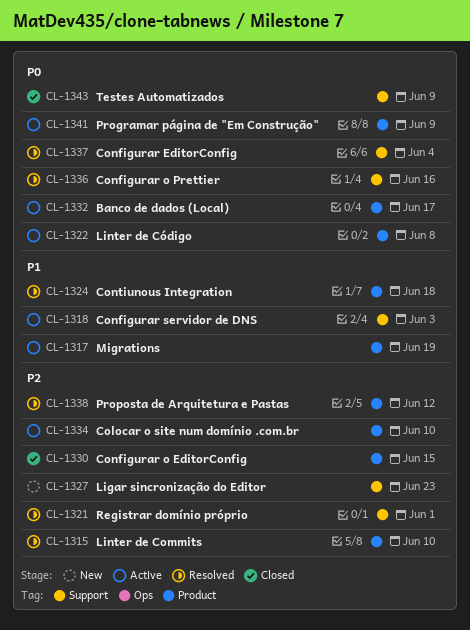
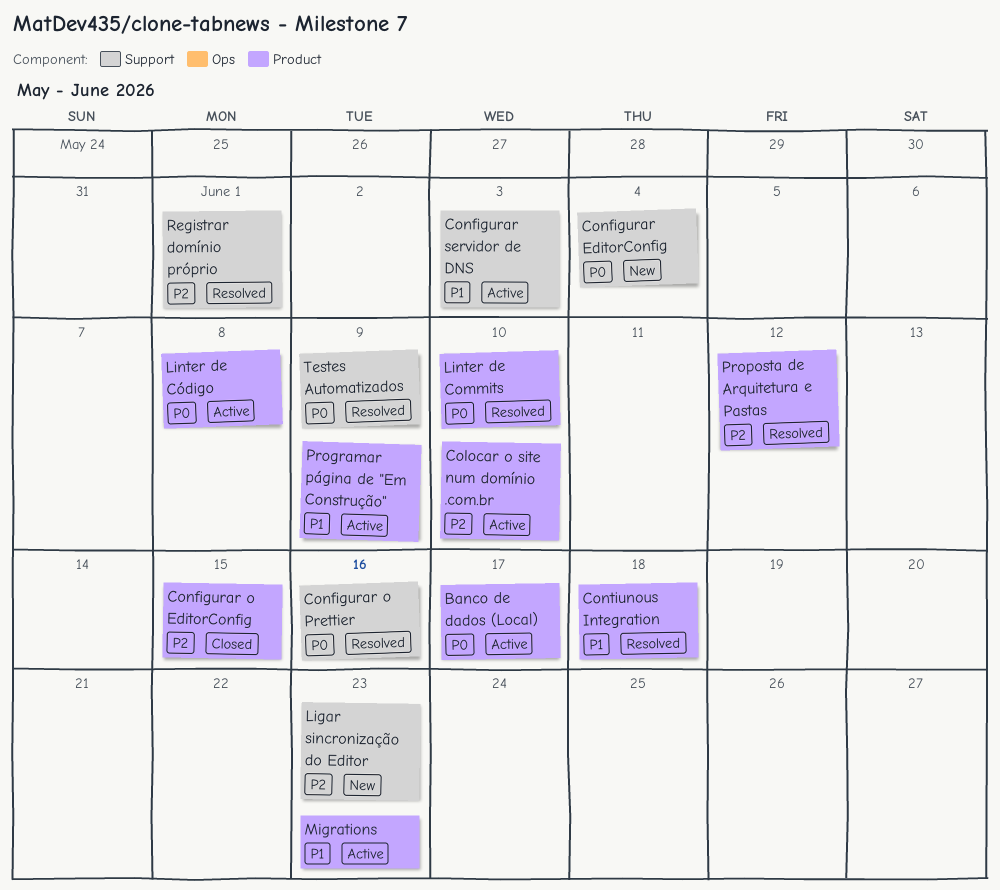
Configurar EditorConfig, status: Resolved -> New
Linter de Commits, priority: P2 -> P0
Migrations, due: Jun 19 -> Jun 23
Programar página de "Em Construção", priority: P0 -> P1
Testes Automatizados, status: Closed -> Resolved

